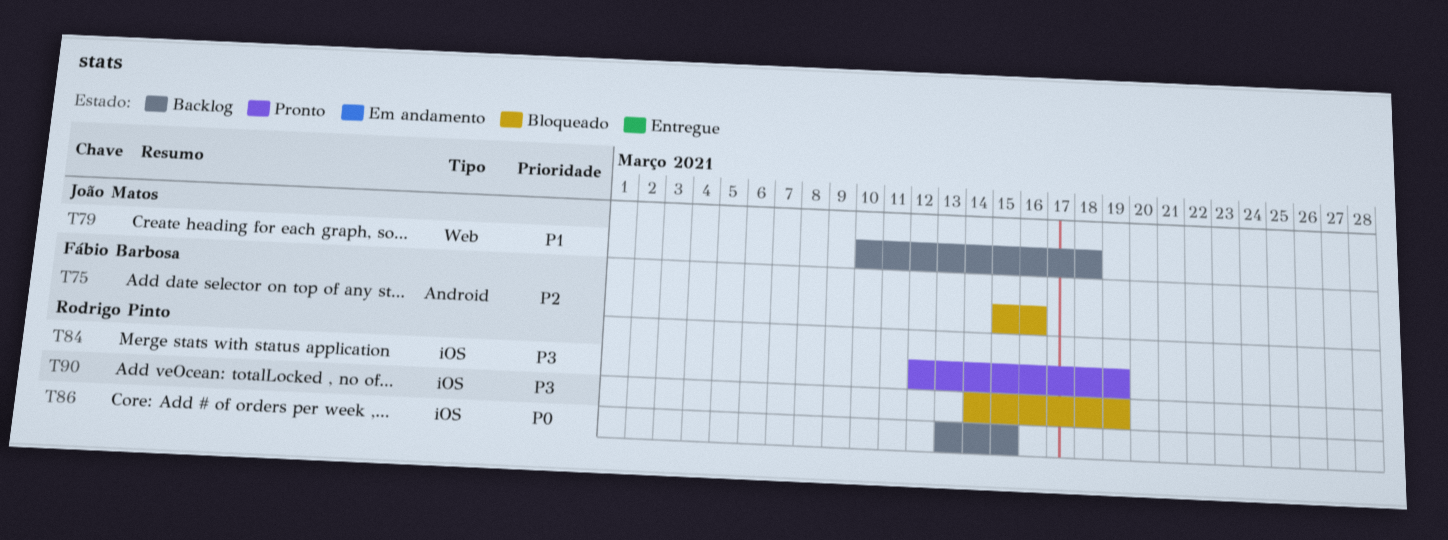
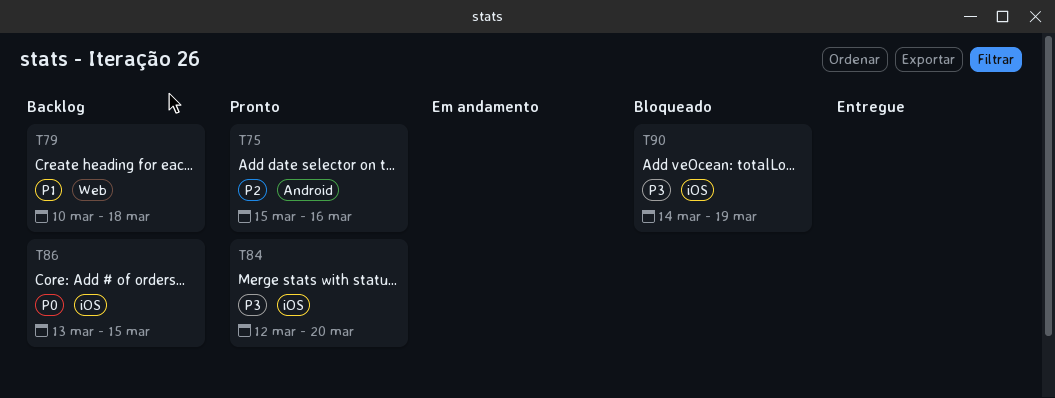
T75, status: Bloqueado -> Pronto
T84, due: Mar 19 -> Mar 20

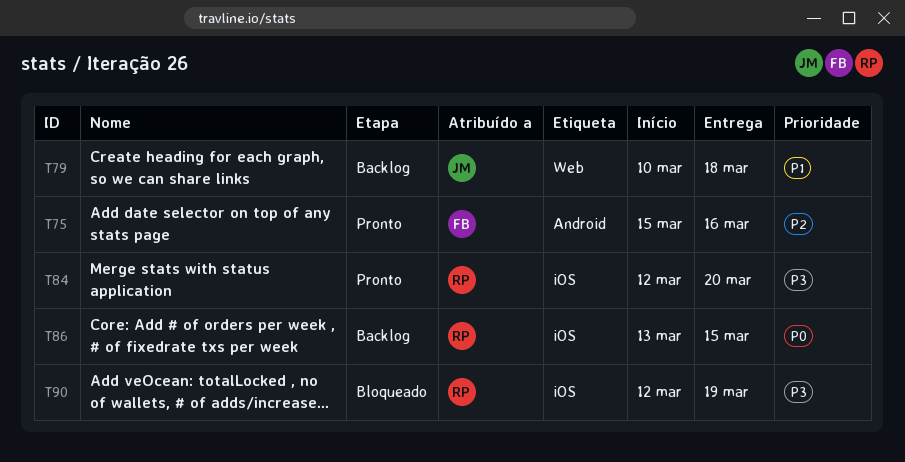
T90, start: Mar 14 -> Mar 12

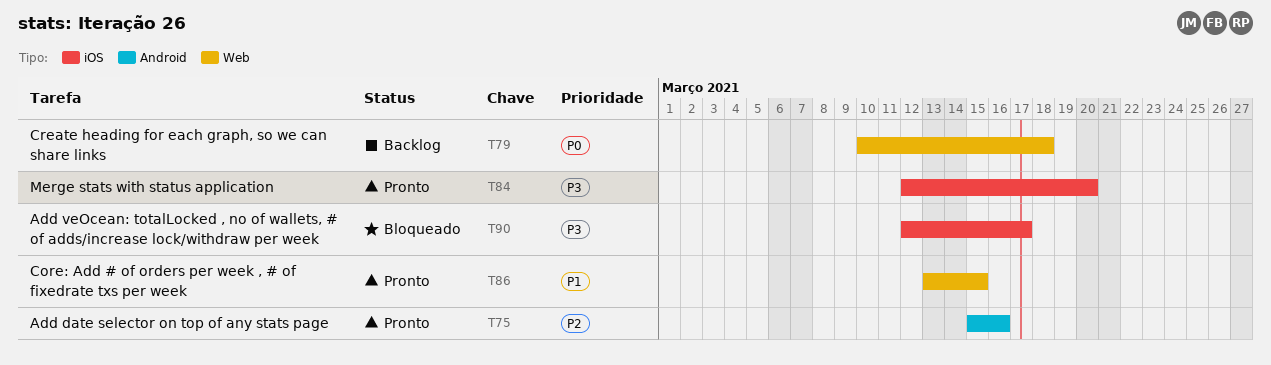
T79, priority: P1 -> P0
T86, status: Backlog -> Pronto
T86, priority: P0 -> P1
T86, label: iOS -> Web
T90, due: Mar 19 -> Mar 17

